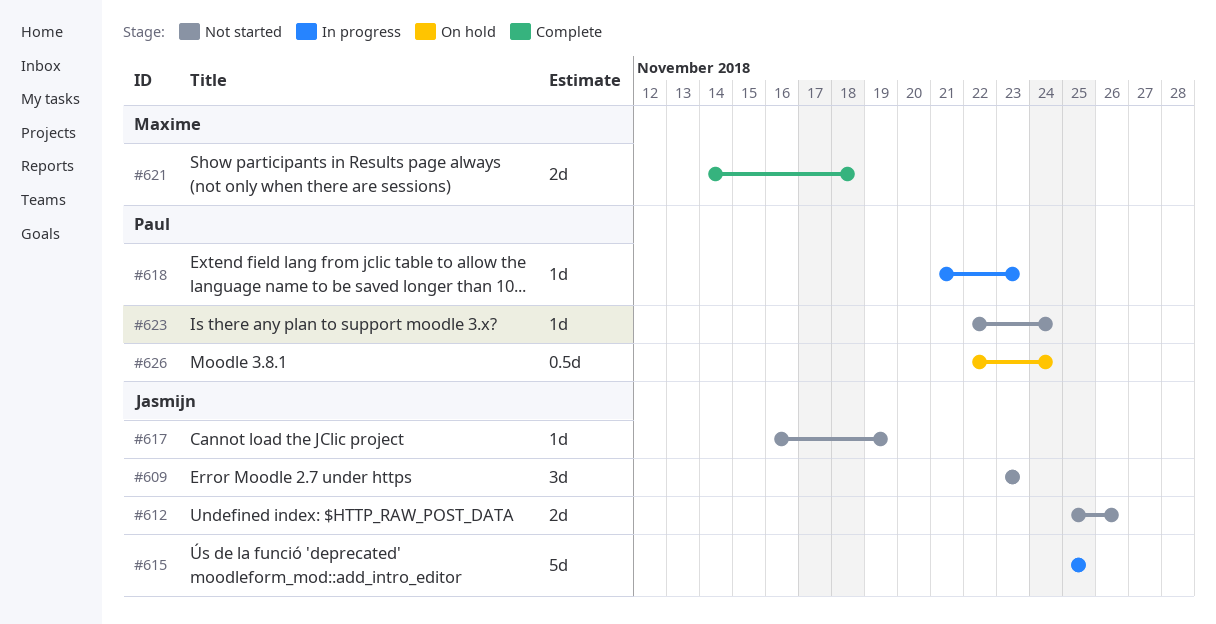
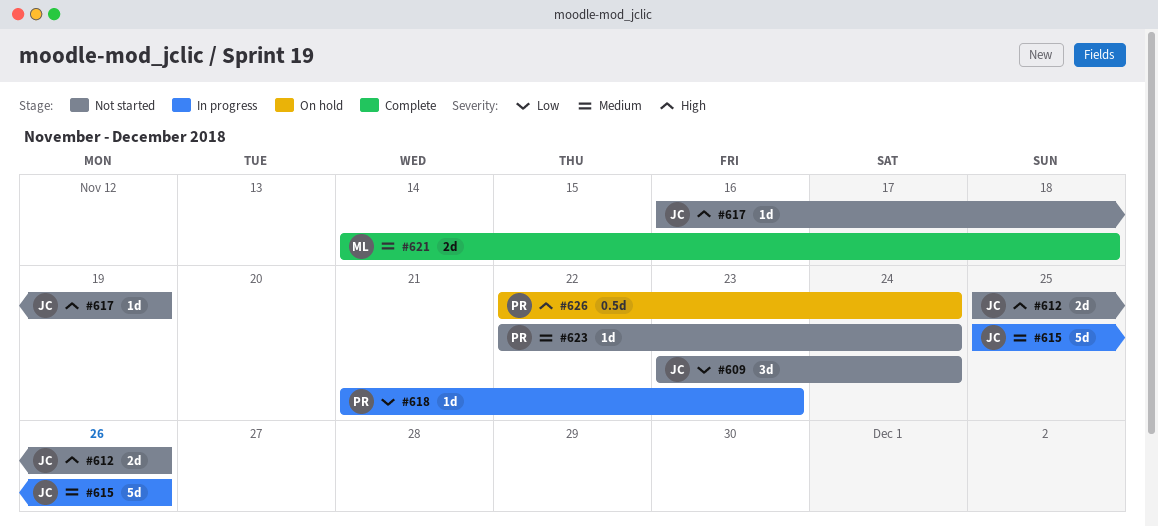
#609, due: Nov 23 -> Nov 24
#615, due: Nov 25 -> Nov 26

